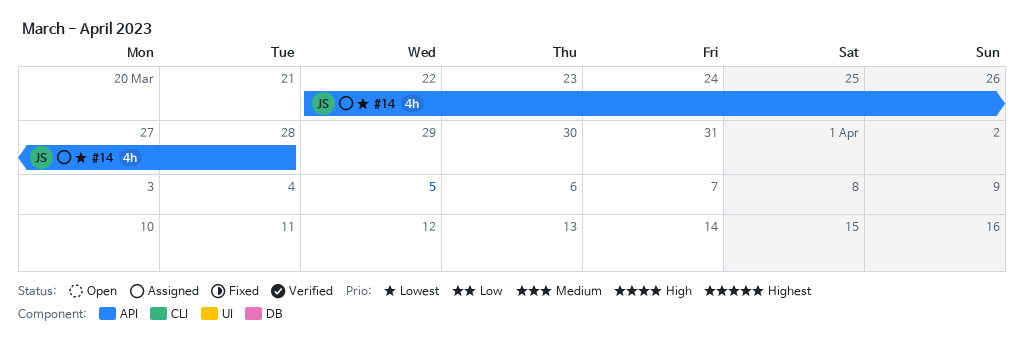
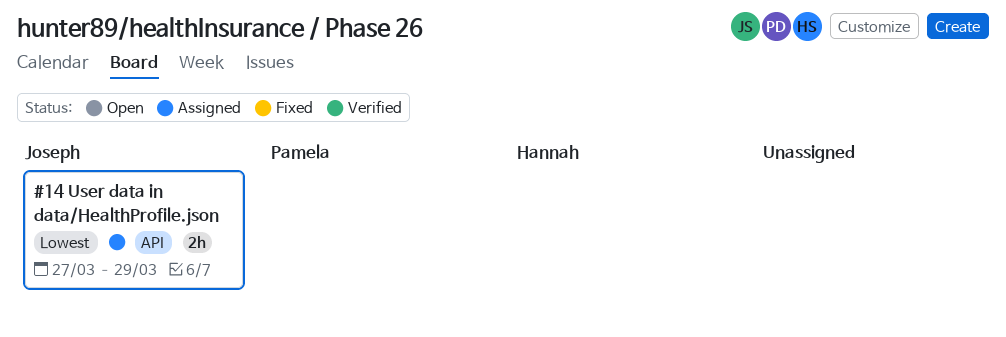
#14, estimate: 4h -> 2h
#14, start: Mar 22 -> Mar 27
#14, due: Mar 28 -> Mar 29

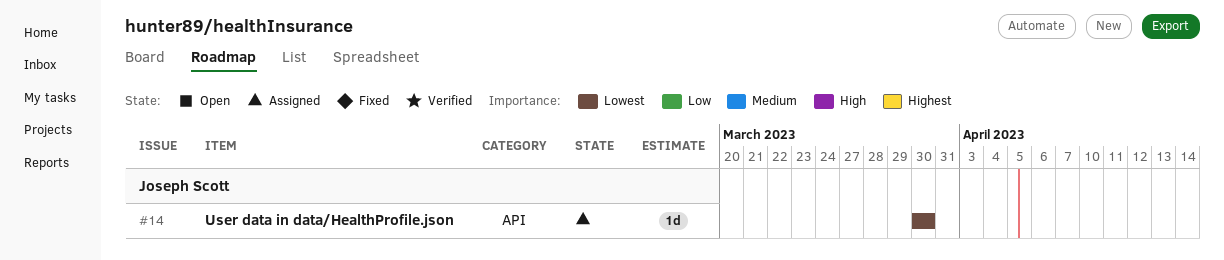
#14, estimate: 2h -> 1d
#14, start: Mar 27 -> Mar 30
#14, due: Mar 29 -> Mar 30

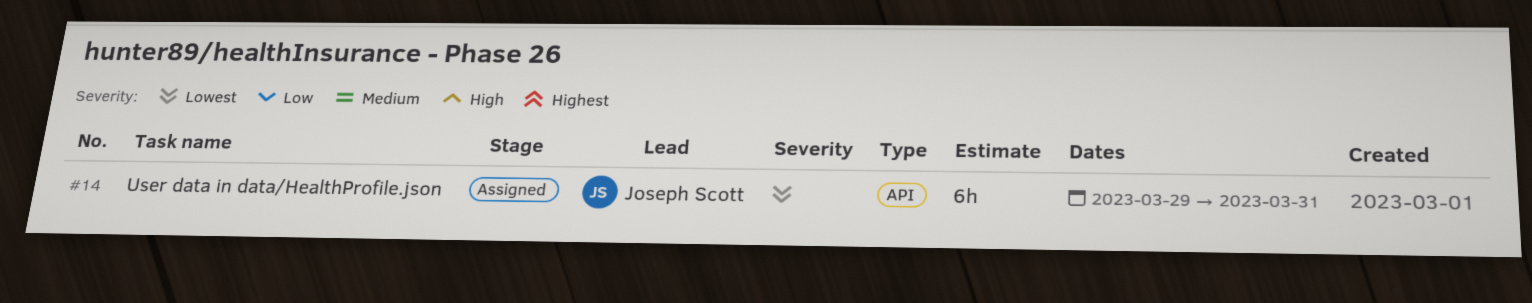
#14, estimate: 1d -> 6h
#14, start: Mar 30 -> Mar 29
#14, due: Mar 30 -> Mar 31

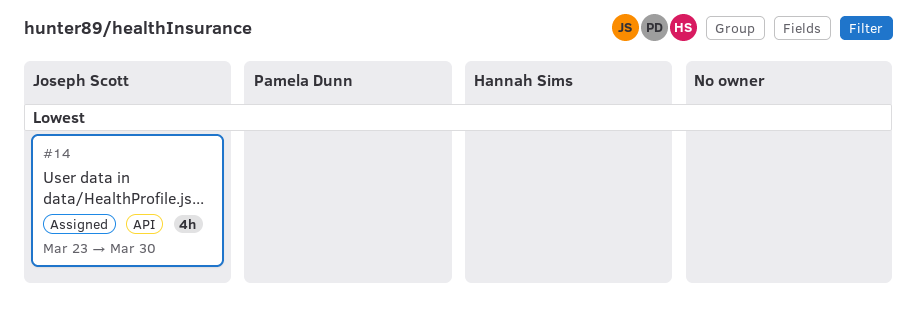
#14, estimate: 6h -> 4h
#14, start: Mar 29 -> Mar 23
#14, due: Mar 31 -> Mar 30

